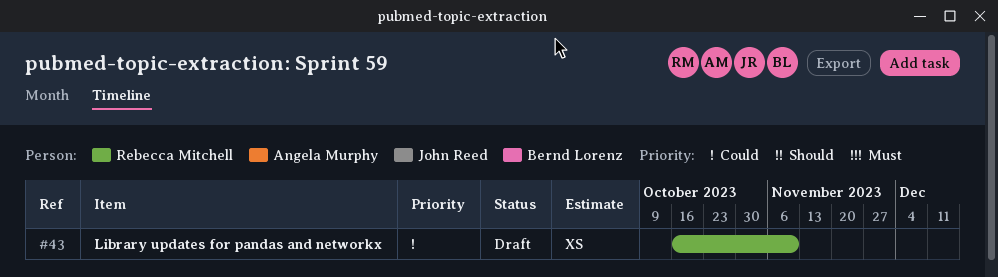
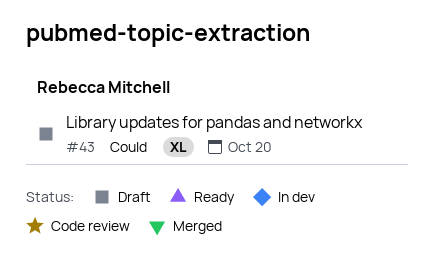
#43, estimate: XS -> XL
#43, due: Nov 10 -> Oct 20

